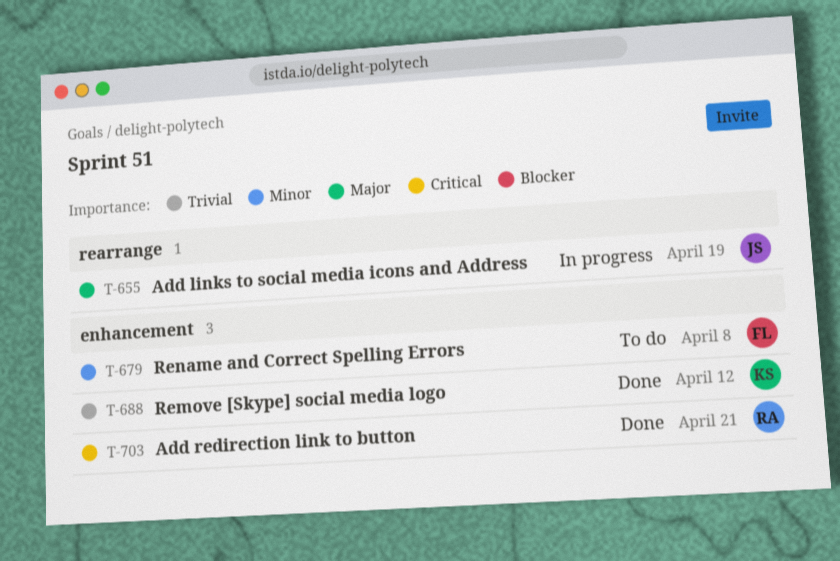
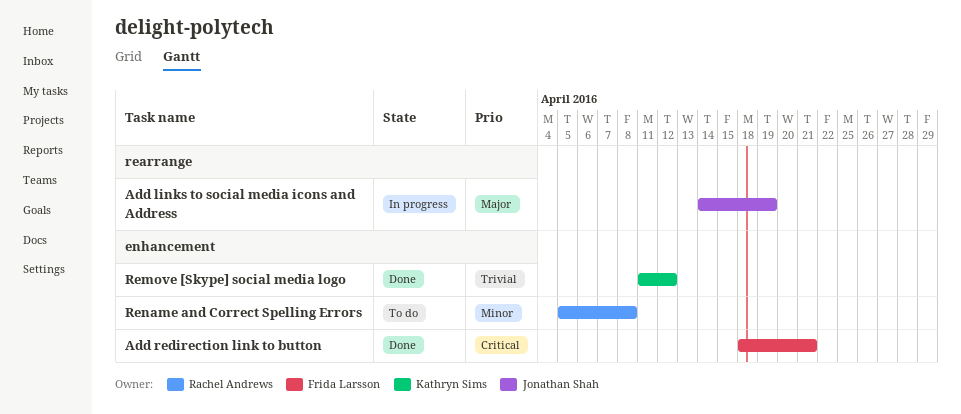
Add redirection link to button, owner: Rachel Andrews -> Frida Larsson
Rename and Correct Spelling Errors, owner: Frida Larsson -> Rachel Andrews

